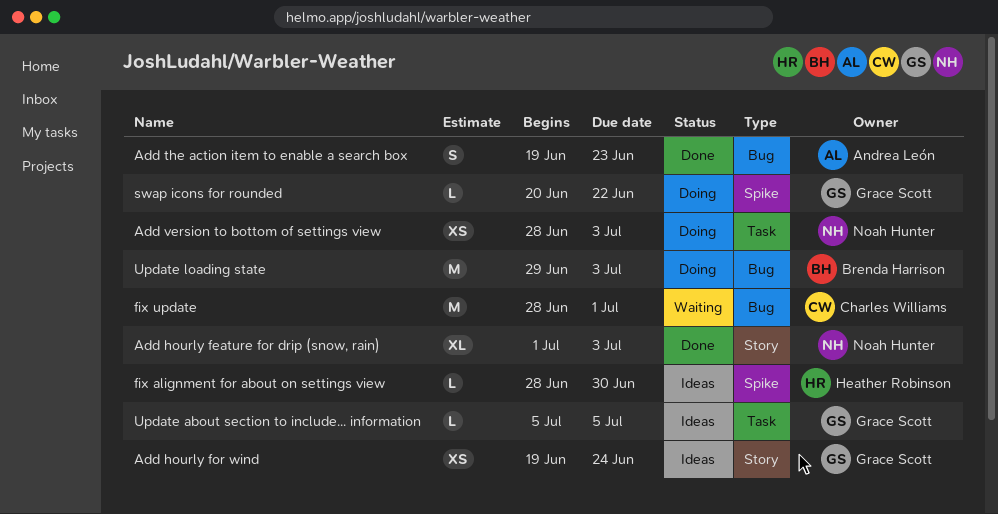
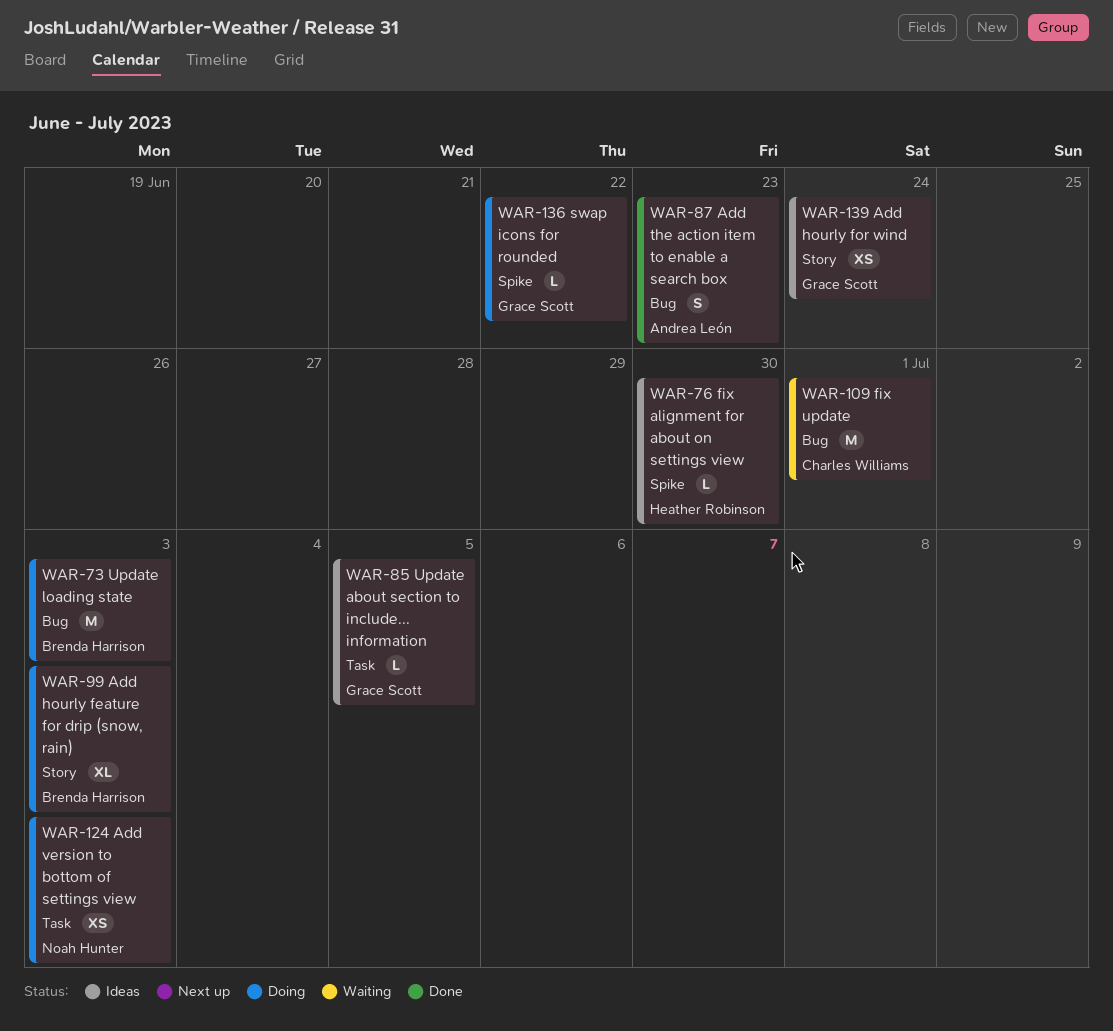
Add hourly feature for drip (snow, rain), status: Done -> Doing
Add hourly feature for drip (snow, rain), owner: Noah Hunter -> Brenda Harrison

